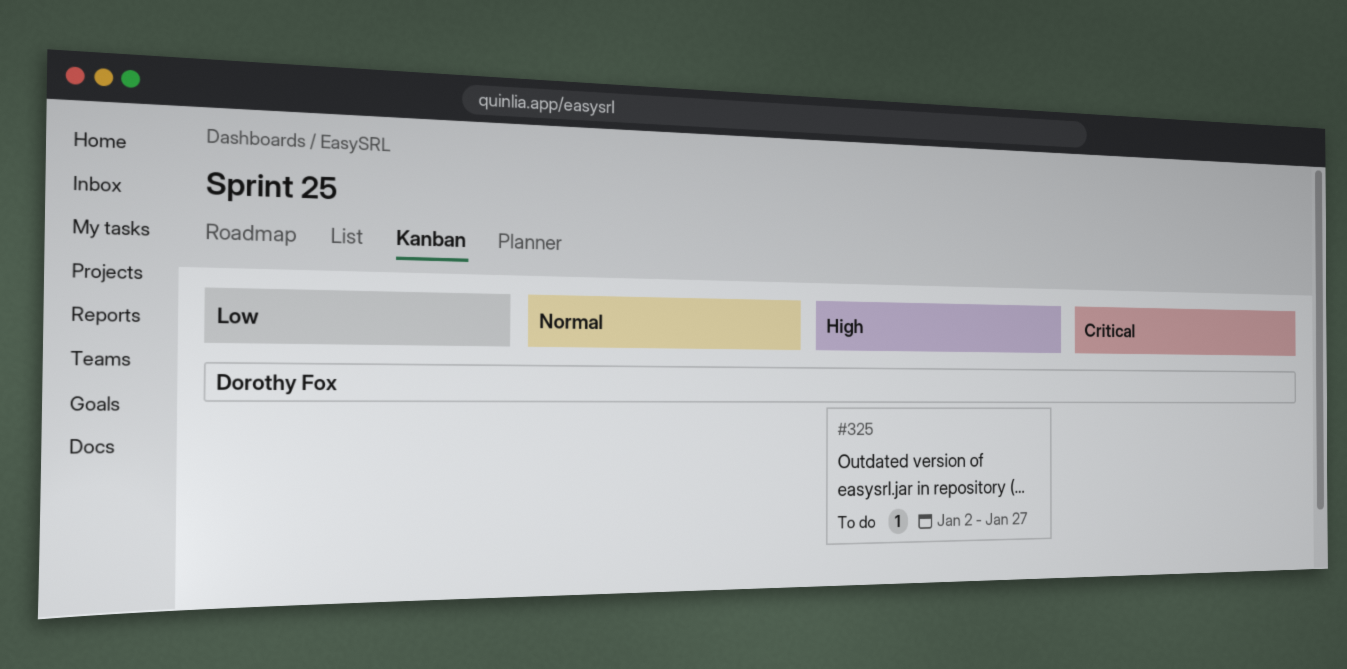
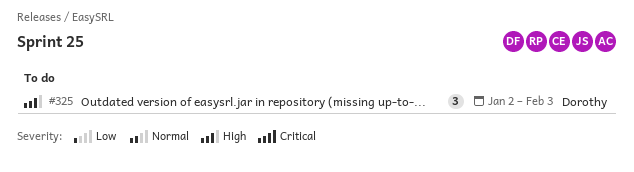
#325, estimate: 1 -> 3
#325, due: Jan 27 -> Feb 3

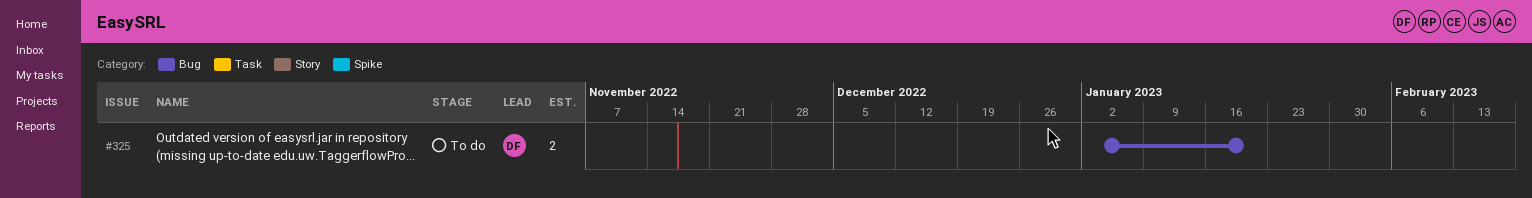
#325, estimate: 3 -> 2
#325, due: Feb 3 -> Jan 20

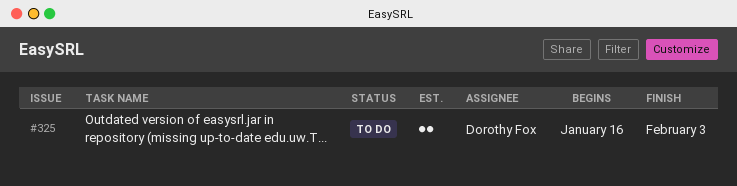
#325, start: Jan 2 -> Jan 16
#325, due: Jan 20 -> Feb 3

